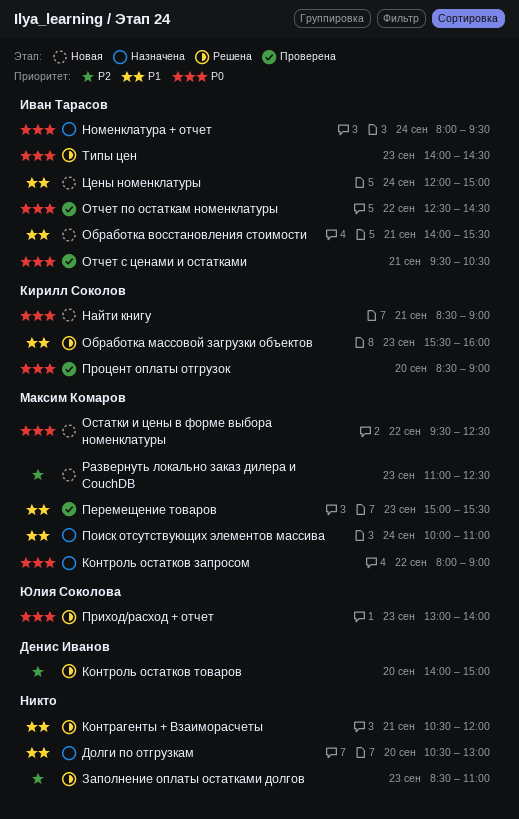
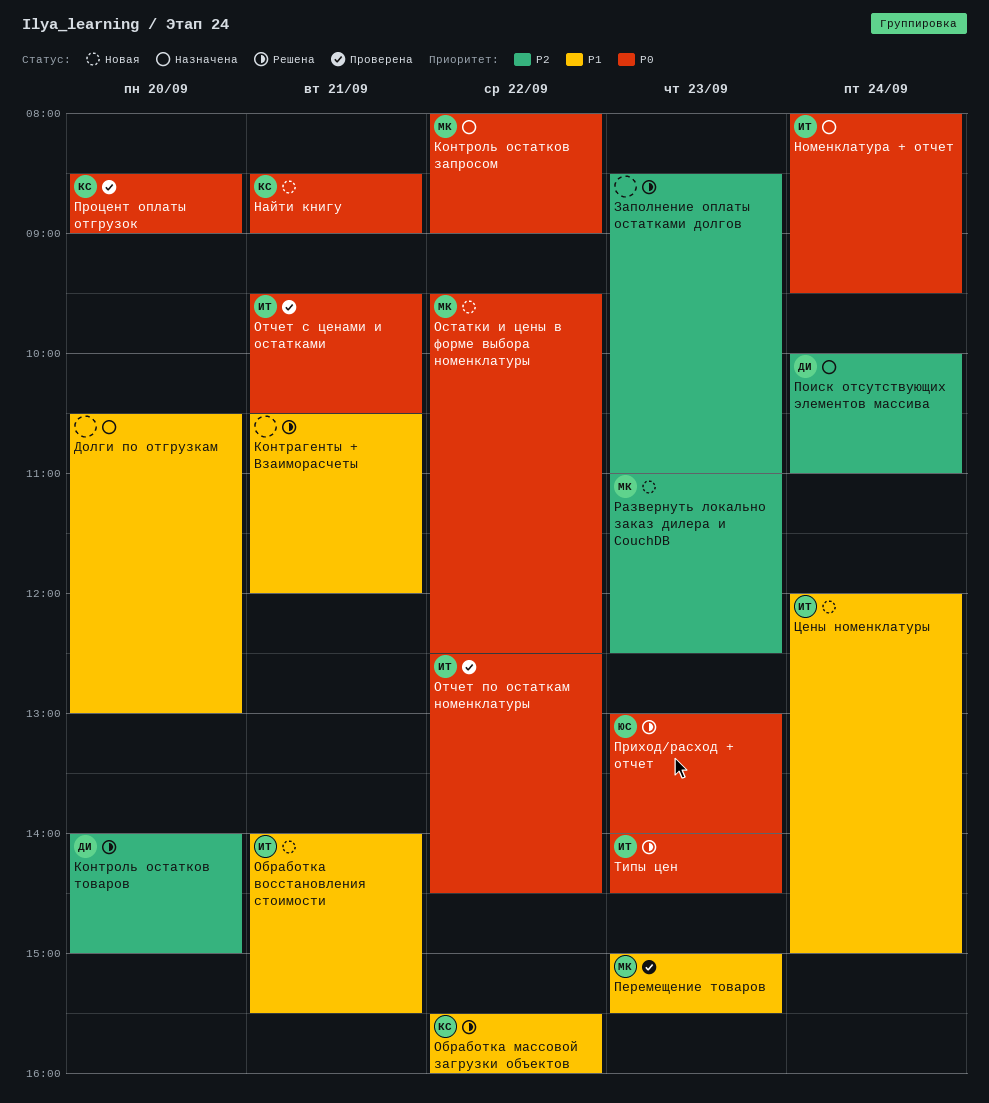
Обработка массовой загрузки объектов, day: Sep 23 -> Sep 22
Поиск отсутствующих элементов массива, owner: Максим Комаров -> Денис Иванов
Поиск отсутствующих элементов массива, priority: P1 -> P2

